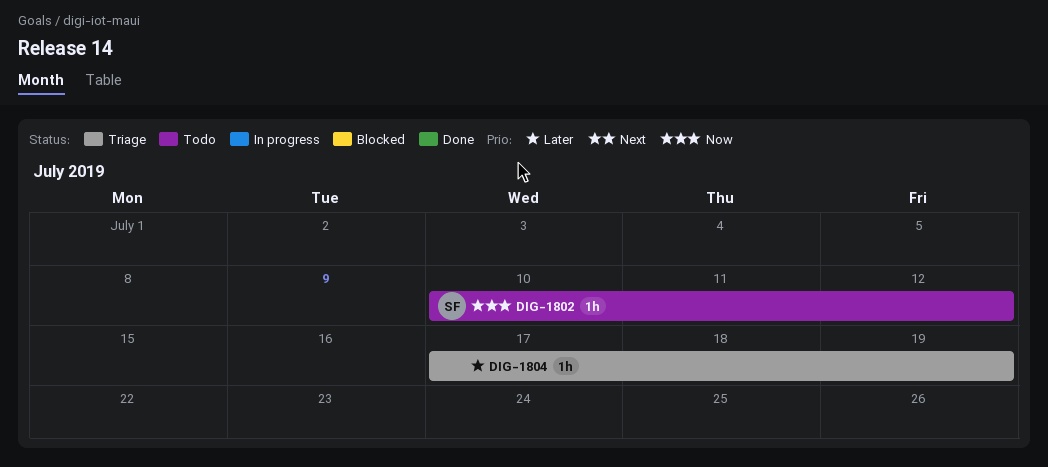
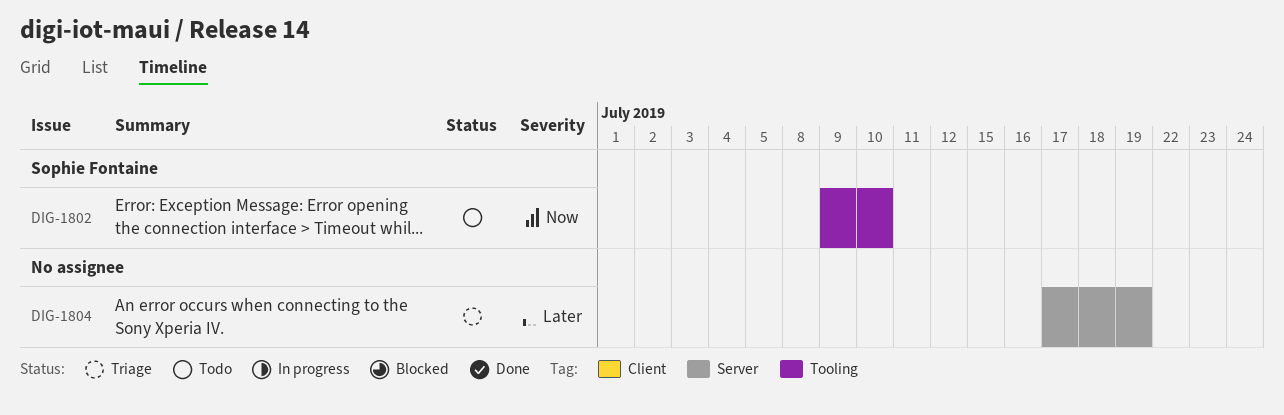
DIG-1802, start: Jul 10 -> Jul 9
DIG-1802, due: Jul 12 -> Jul 10

